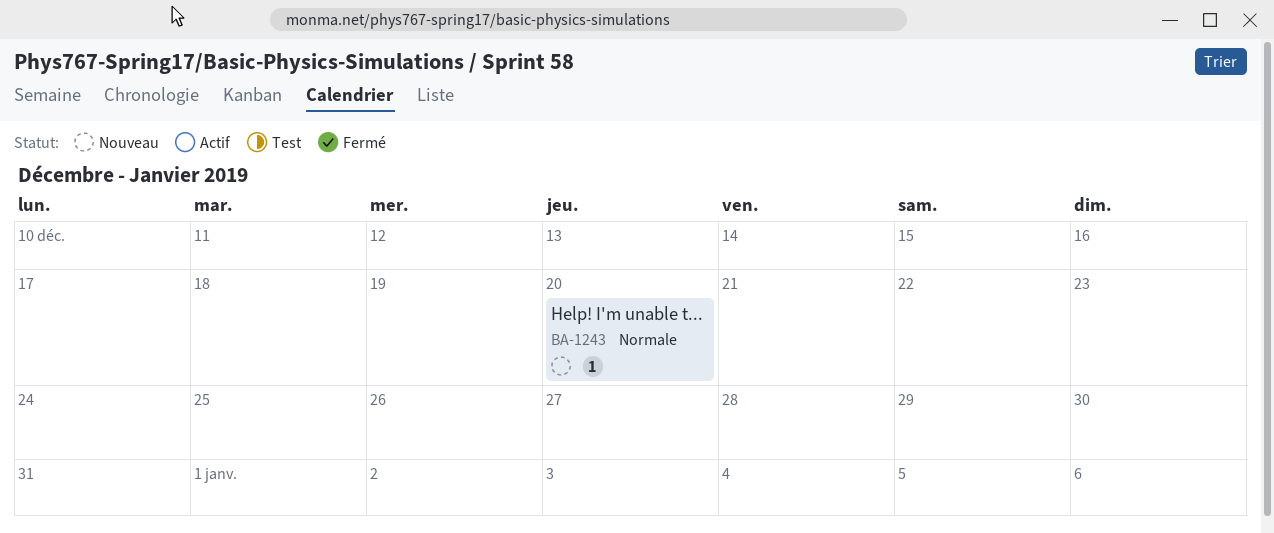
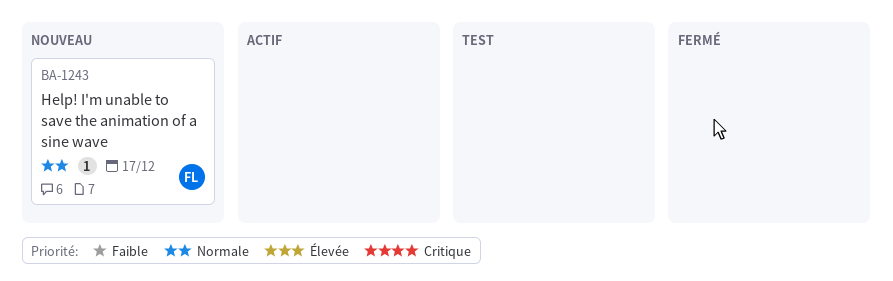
BA-1243, due: Dec 20 -> Dec 17

